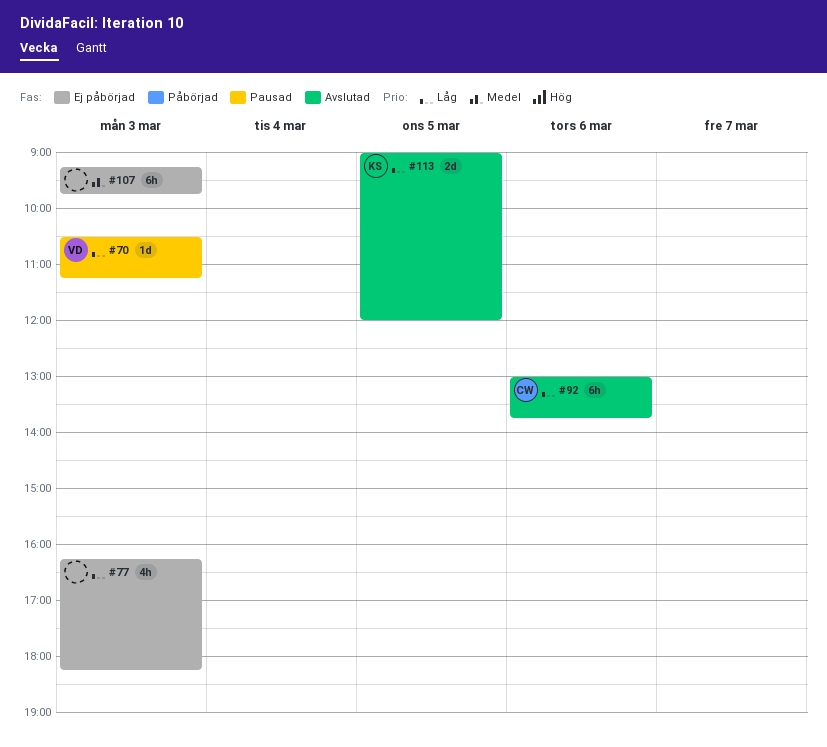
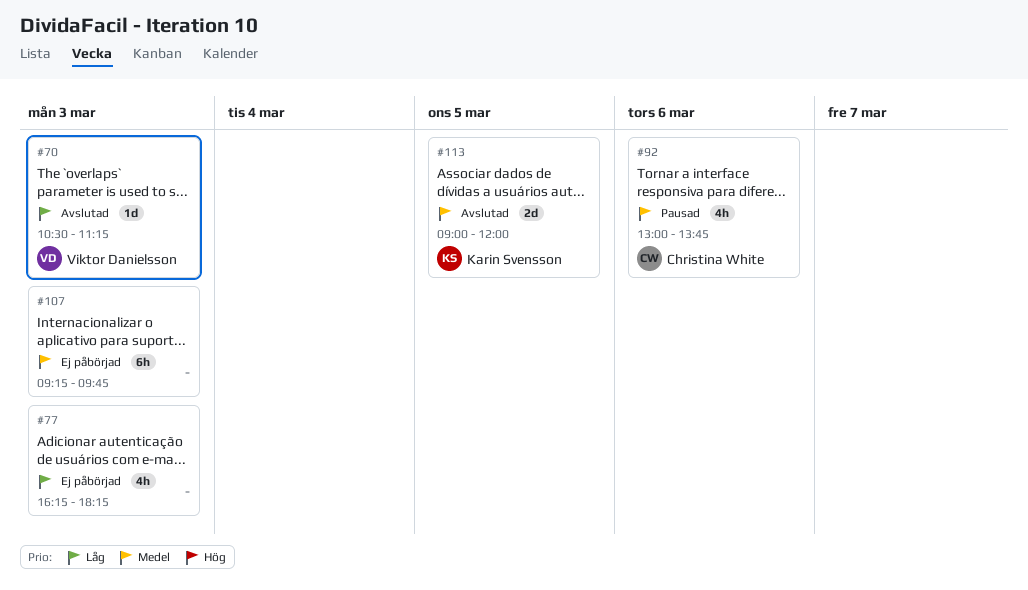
#70, status: Pausad -> Avslutad
#92, status: Avslutad -> Pausad
#92, priority: Låg -> Medel
#92, estimate: 6h -> 4h
#113, priority: Låg -> Medel

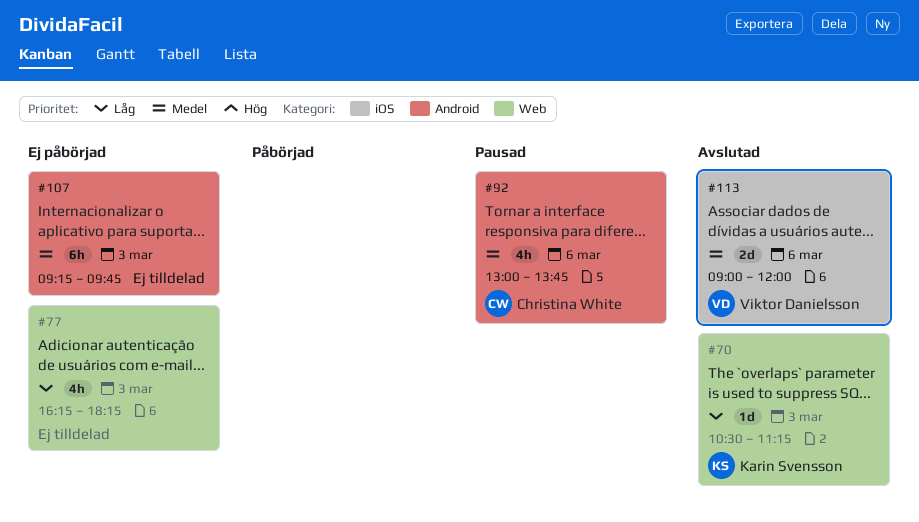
#70, owner: Viktor Danielsson -> Karin Svensson
#113, owner: Karin Svensson -> Viktor Danielsson
#113, day: Mar 5 -> Mar 6

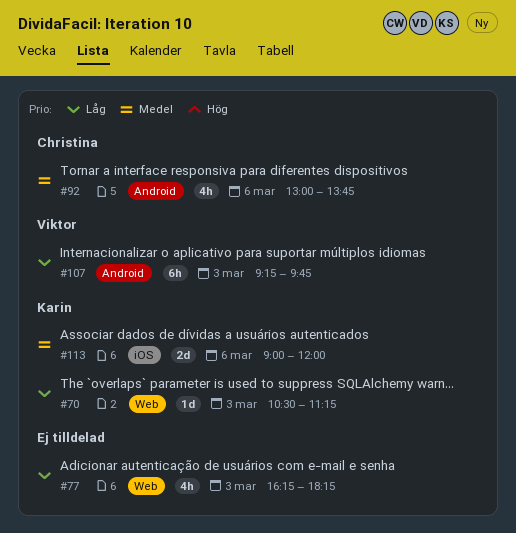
#107, owner: none -> Viktor Danielsson
#107, priority: Medel -> Låg
#113, owner: Viktor Danielsson -> Karin Svensson

